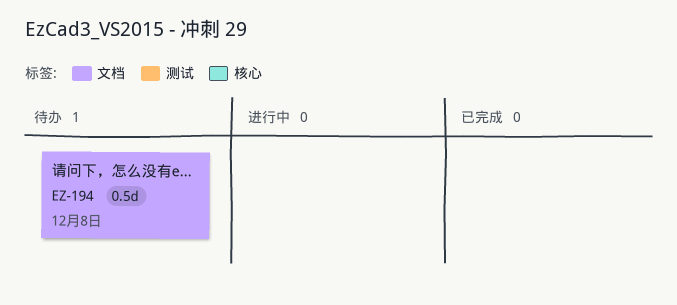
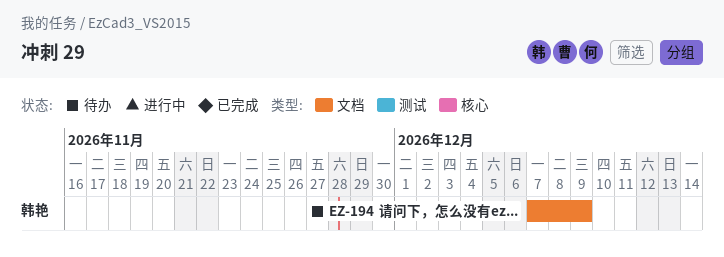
EZ-194, due: Dec 8 -> Dec 9

